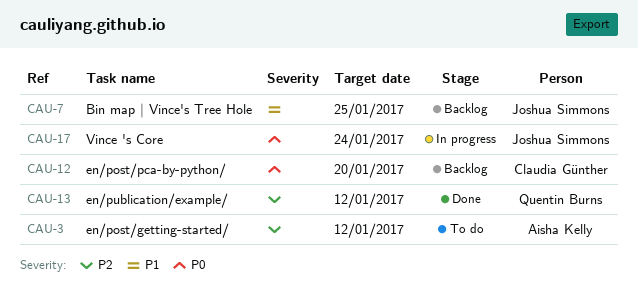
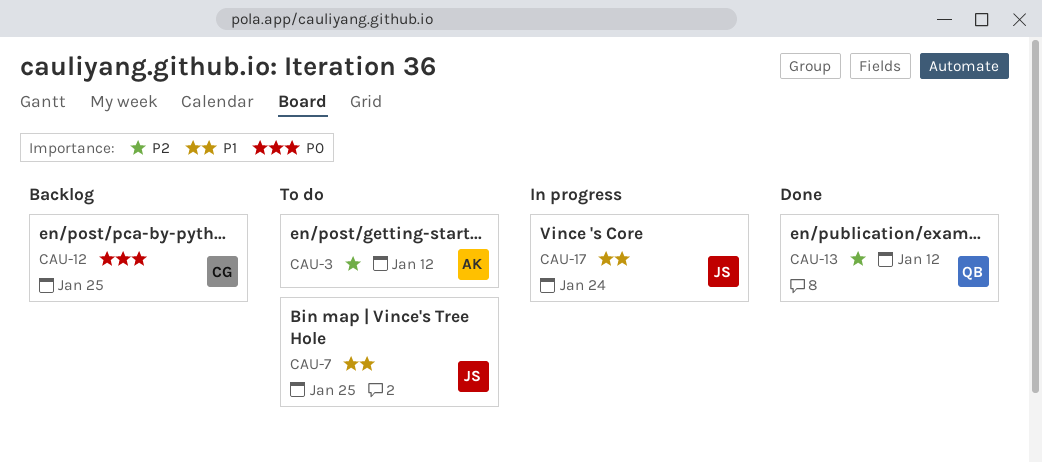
CAU-7, status: Backlog -> To do
CAU-12, due: Jan 20 -> Jan 25
CAU-17, priority: P0 -> P1

